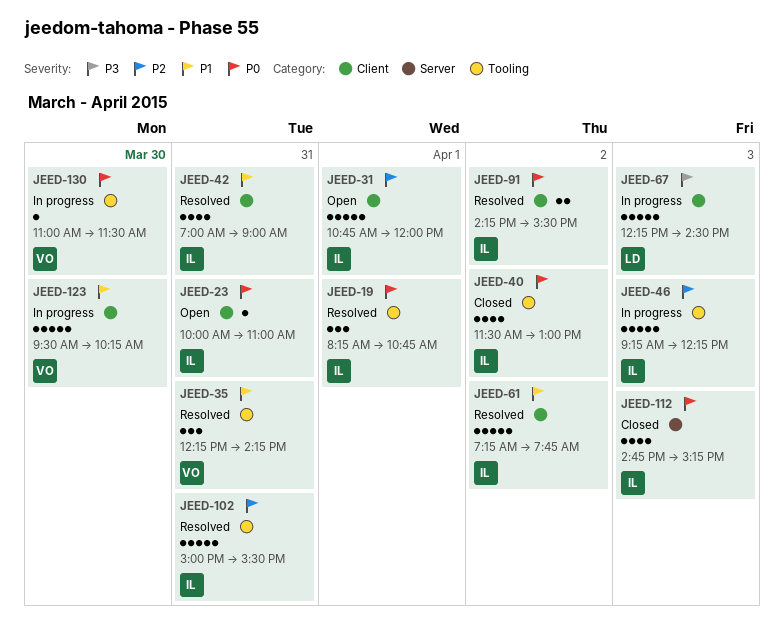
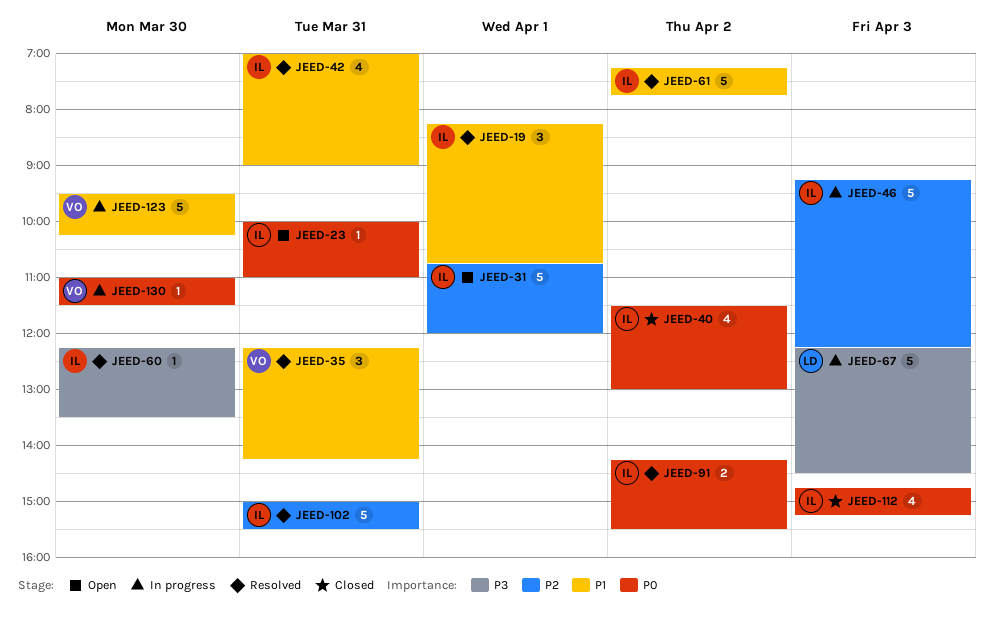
JEED-19, priority: P0 -> P1
JEED-60: none -> present

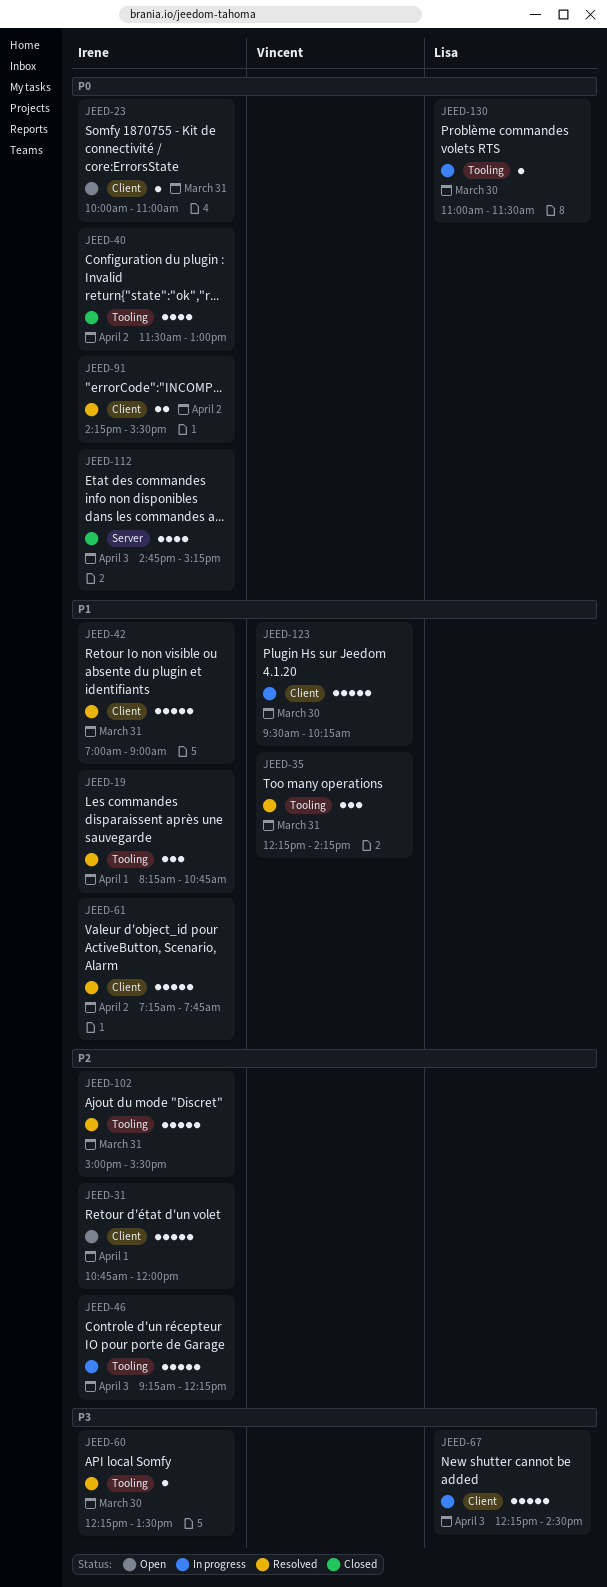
JEED-42, estimate: 4 -> 5
JEED-130, owner: Vincent -> Lisa

